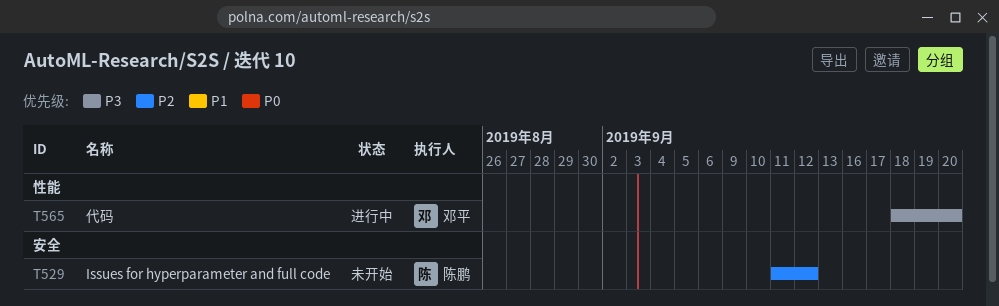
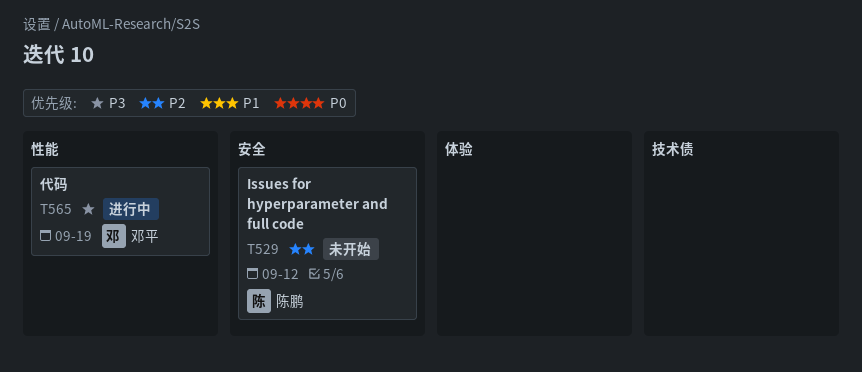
T565, due: Sep 20 -> Sep 19

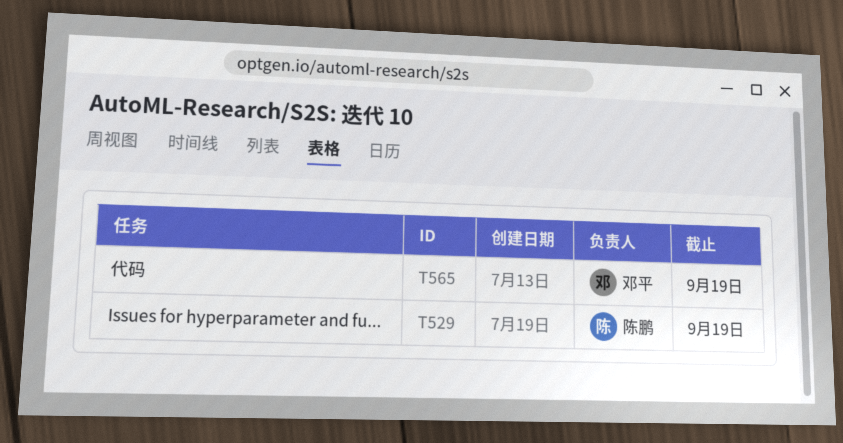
T529, due: Sep 12 -> Sep 19

